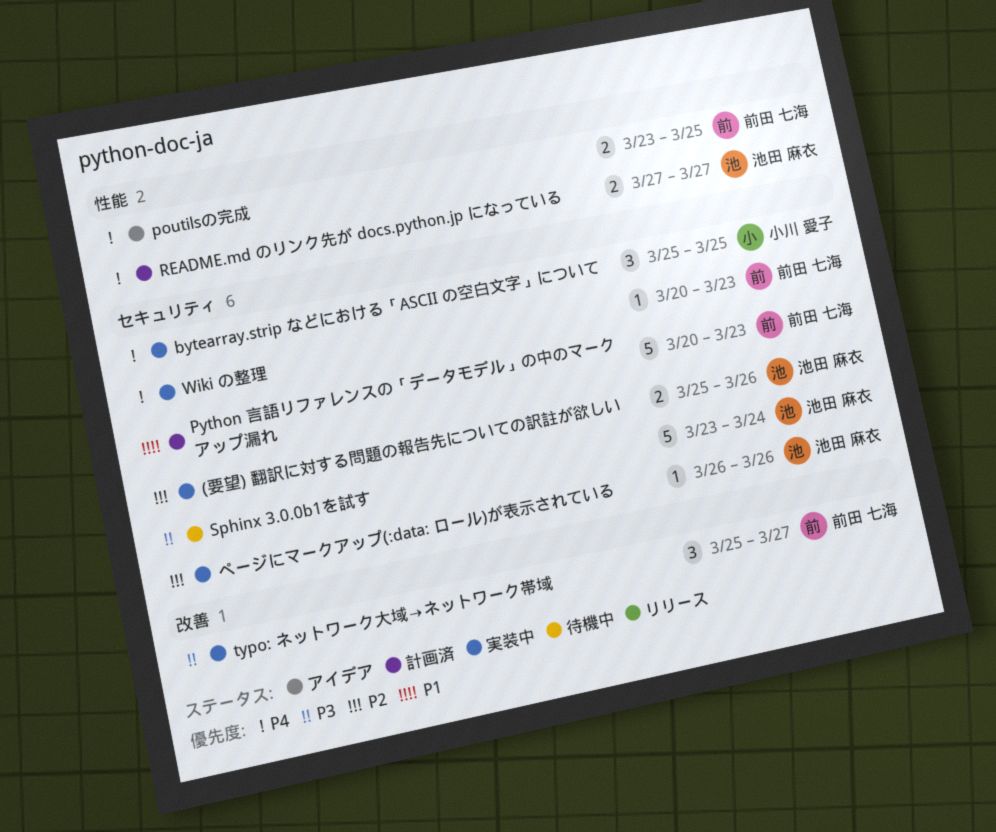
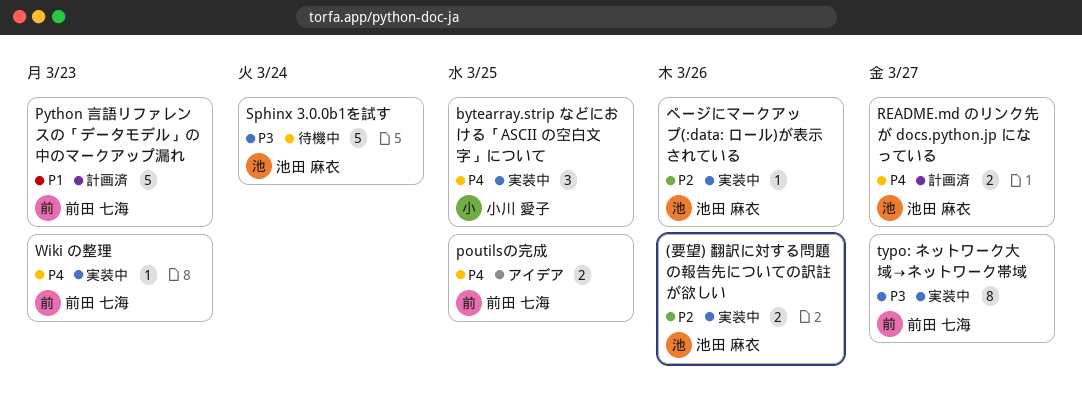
typo: ネットワーク大域→ネットワーク帯域, estimate: 3 -> 8

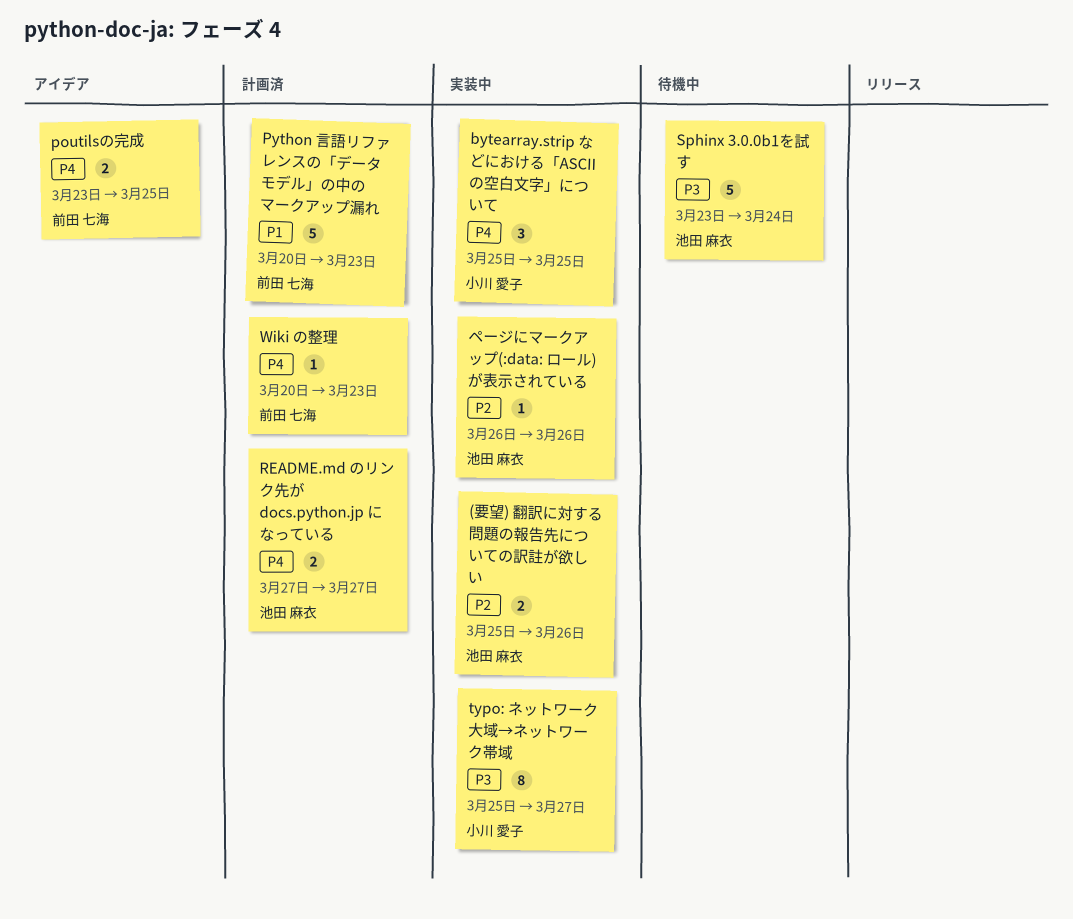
typo: ネットワーク大域→ネットワーク帯域, owner: 前田 七海 -> 小川 愛子
Wiki の整理, status: 実装中 -> 計画済

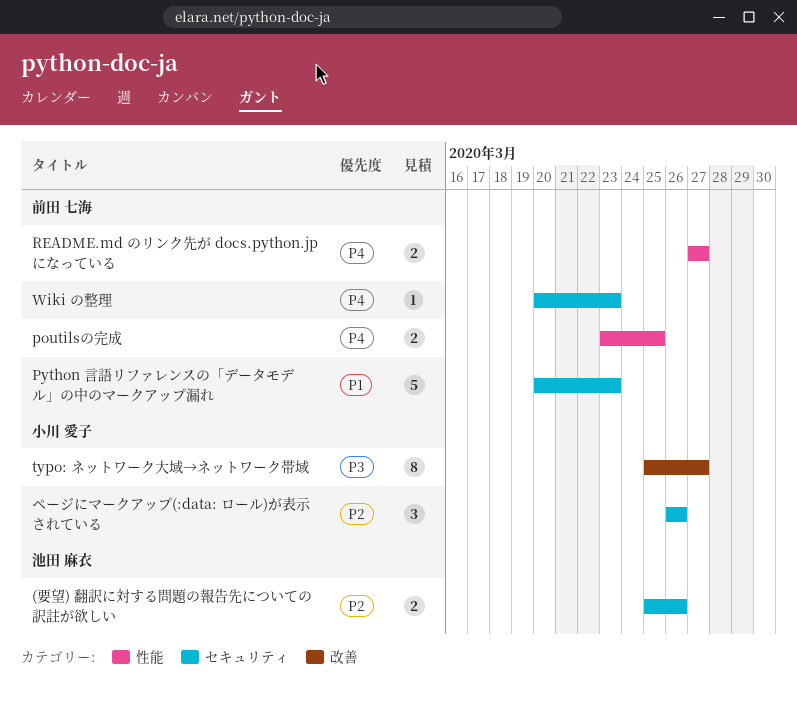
bytearray.strip などにおける「ASCII の空白文字」について: present -> none
README.md のリンク先が docs.python.jp になっている, owner: 池田 麻衣 -> 前田 七海
Sphinx 3.0.0b1を試す: present -> none
ページにマークアップ(:data: ロール)が表示されている, owner: 池田 麻衣 -> 小川 愛子
ページにマークアップ(:data: ロール)が表示されている, estimate: 1 -> 3

